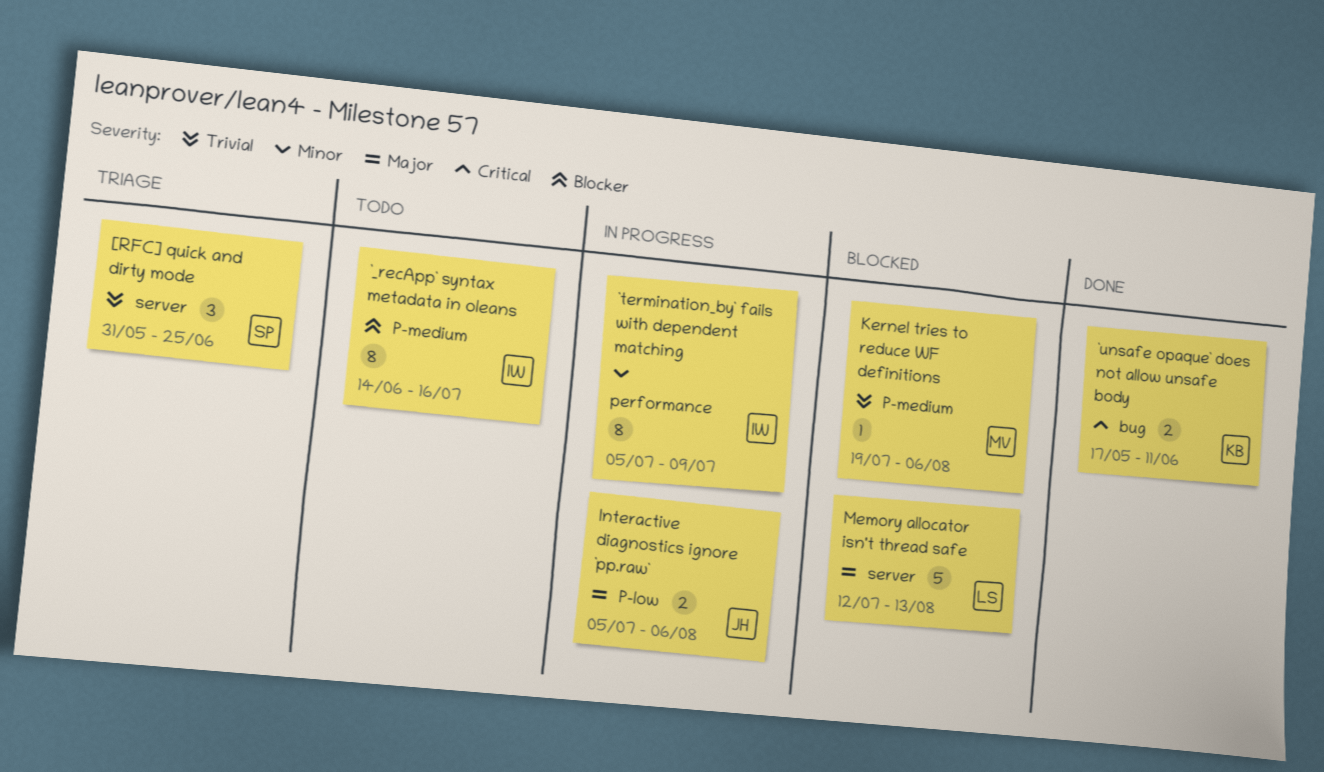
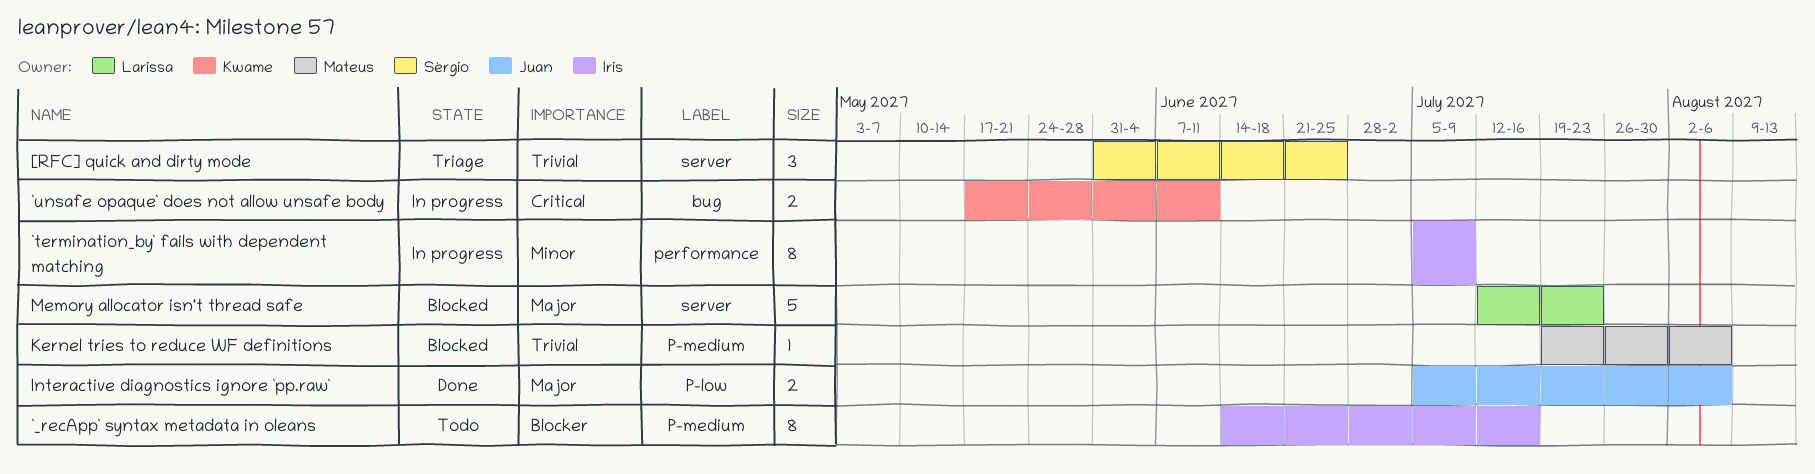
`unsafe opaque` does not allow unsafe body, status: Done -> In progress
Interactive diagnostics ignore `pp.raw`, status: In progress -> Done
Memory allocator isn't thread safe, due: Aug 13 -> Jul 23

